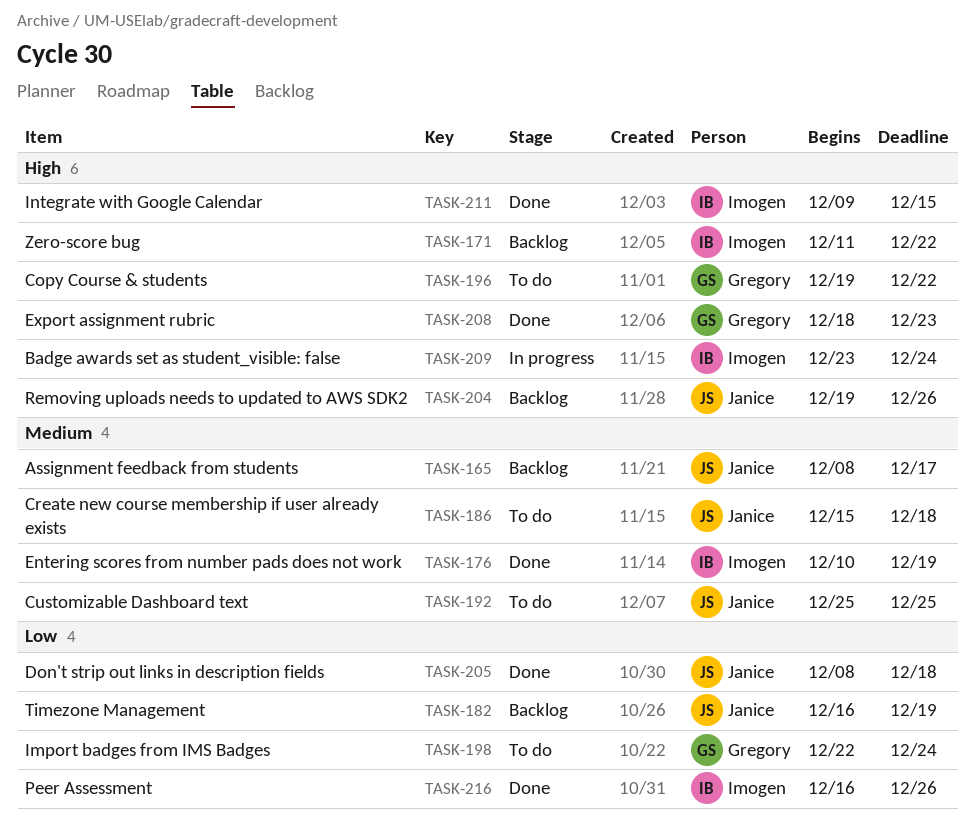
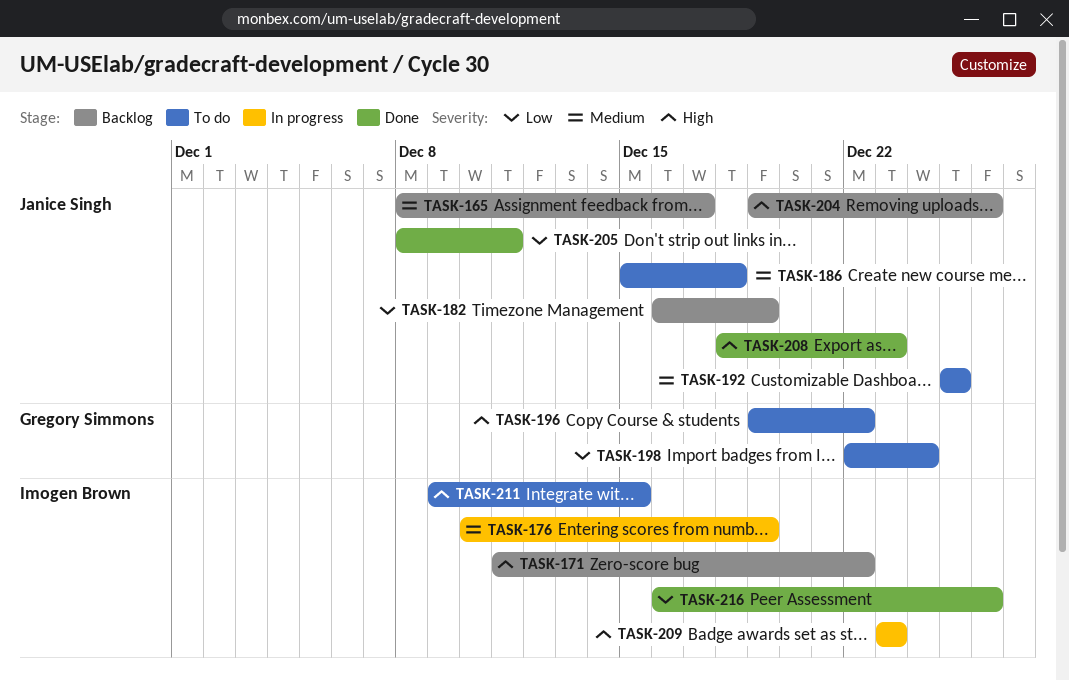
TASK-176, status: Done -> In progress
TASK-205, due: Dec 18 -> Dec 11
TASK-208, owner: Gregory Simmons -> Janice Singh
TASK-209, due: Dec 24 -> Dec 23
TASK-211, status: Done -> To do

